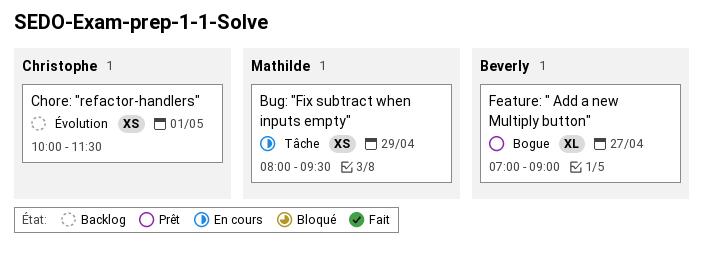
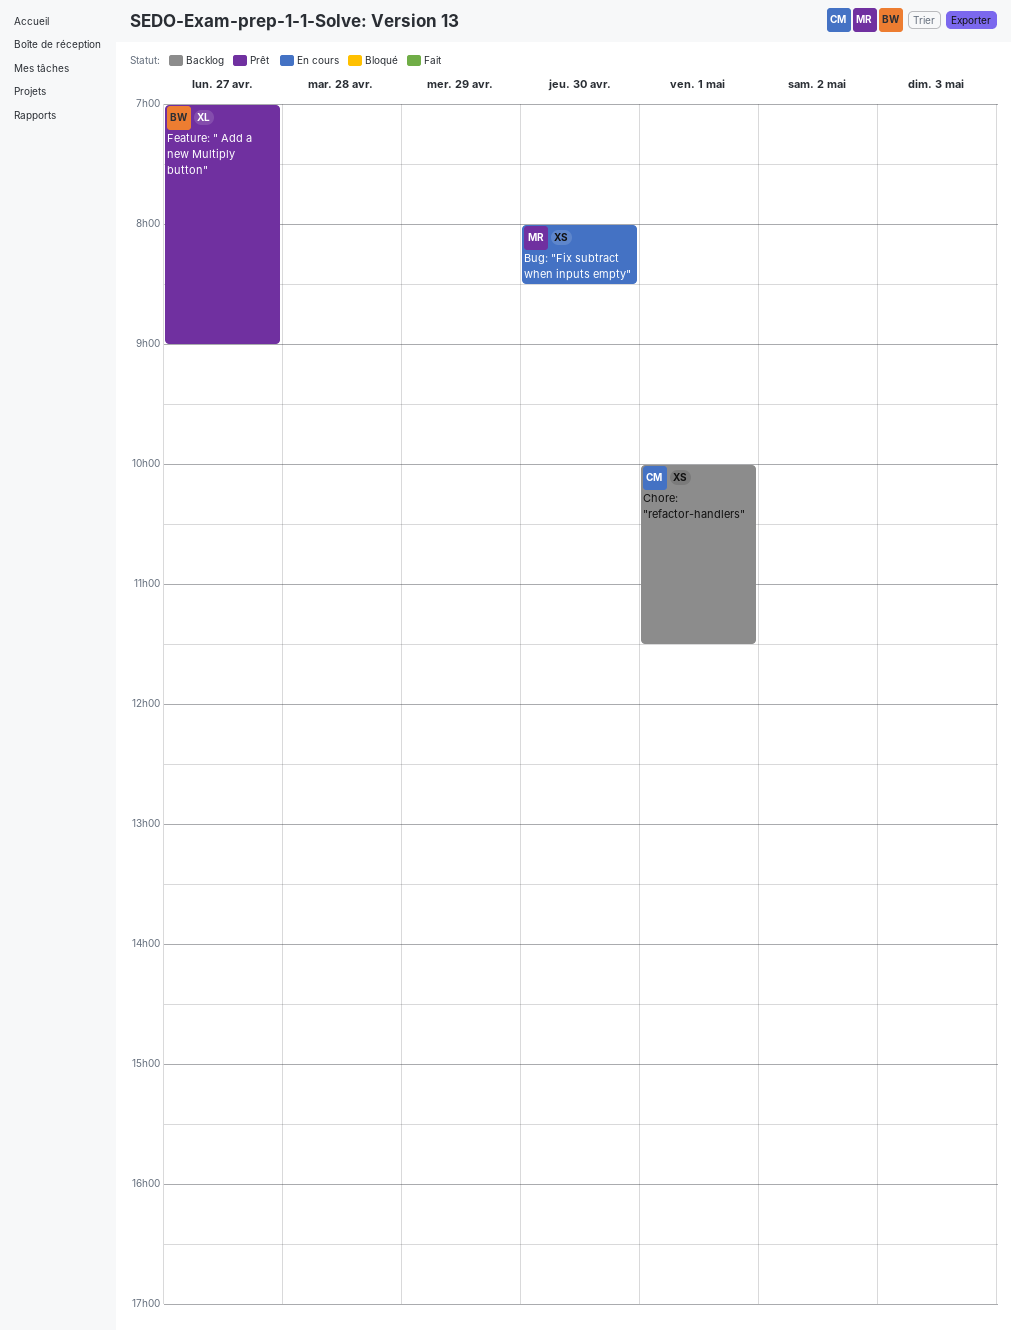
Bug: "Fix subtract when inputs empty", day: Apr 29 -> Apr 30
Bug: "Fix subtract when inputs empty", ends: 09:30 -> 08:30

